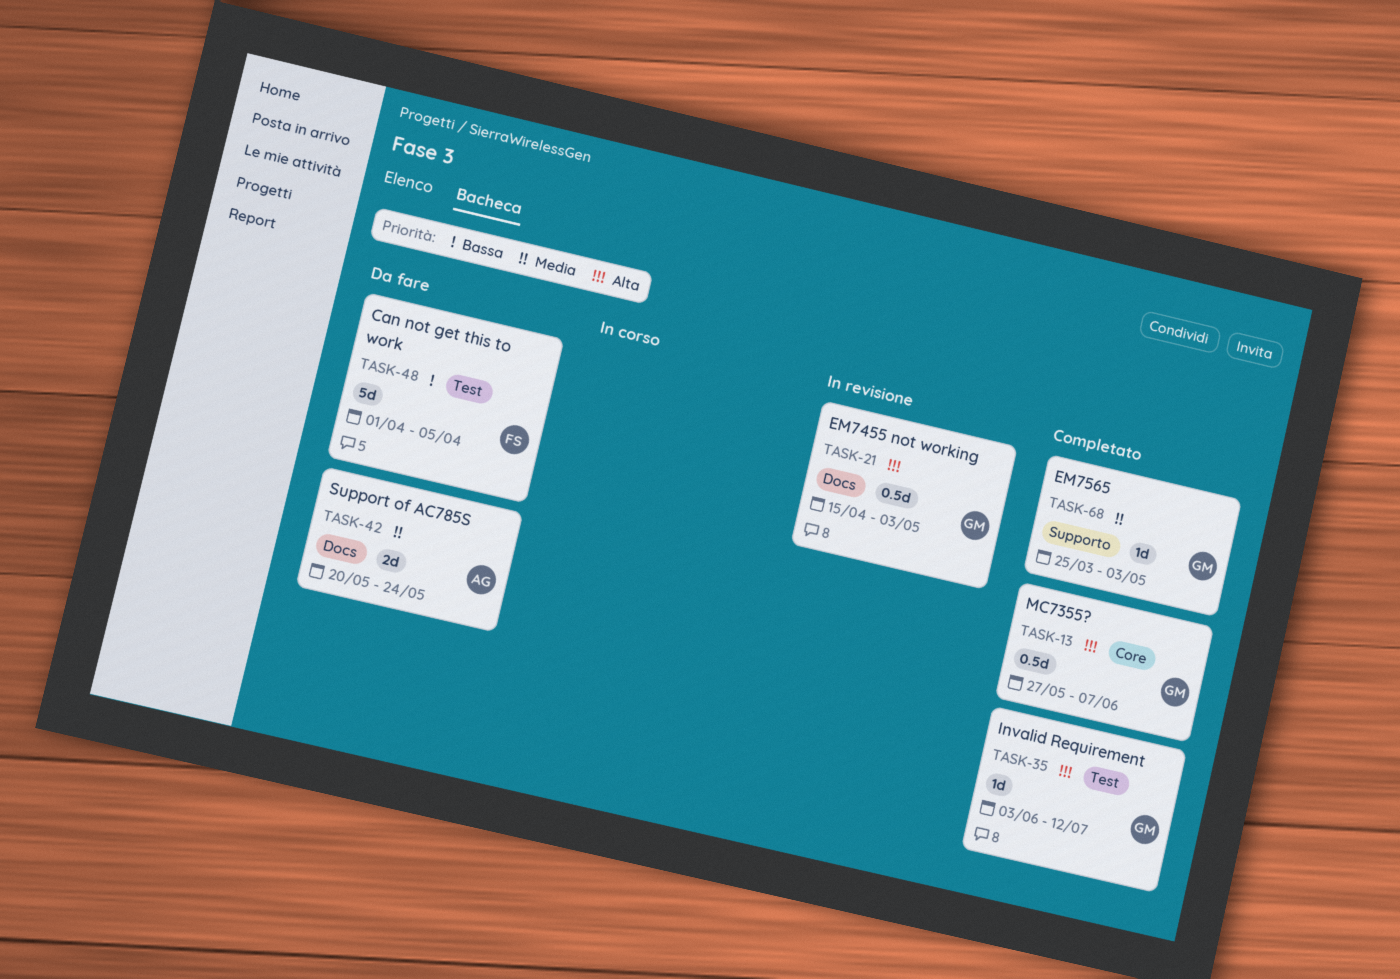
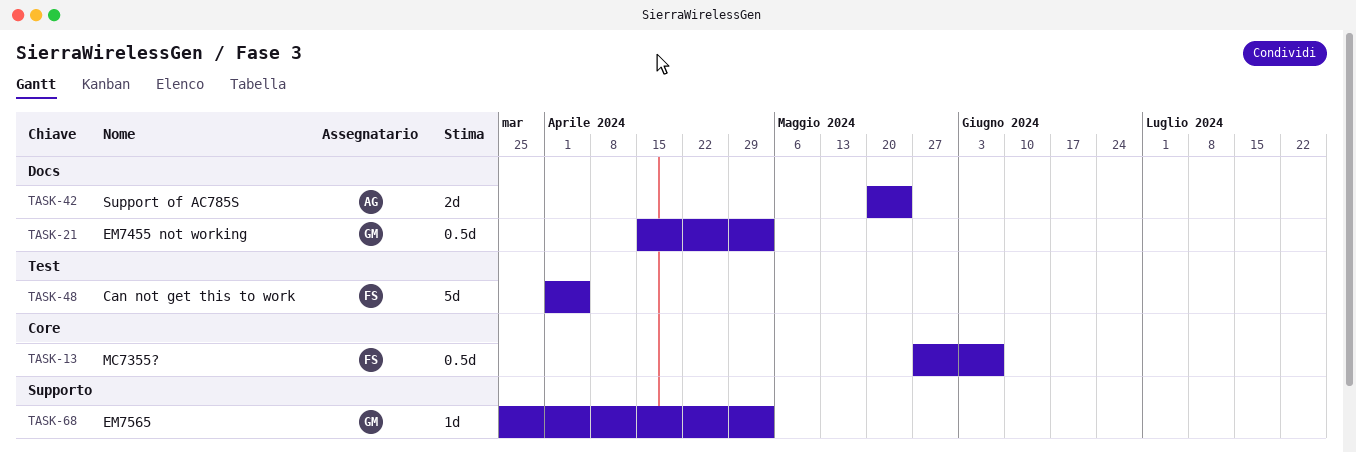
TASK-13, owner: GM -> FS
TASK-35: present -> none

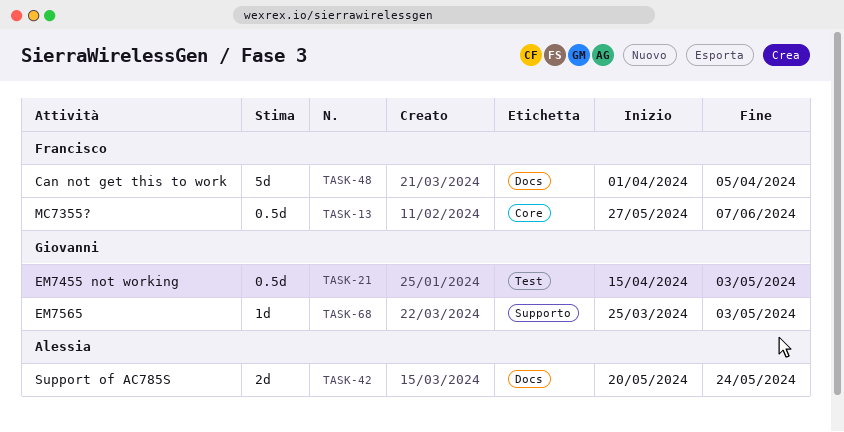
TASK-21, label: Docs -> Test
TASK-48, label: Test -> Docs

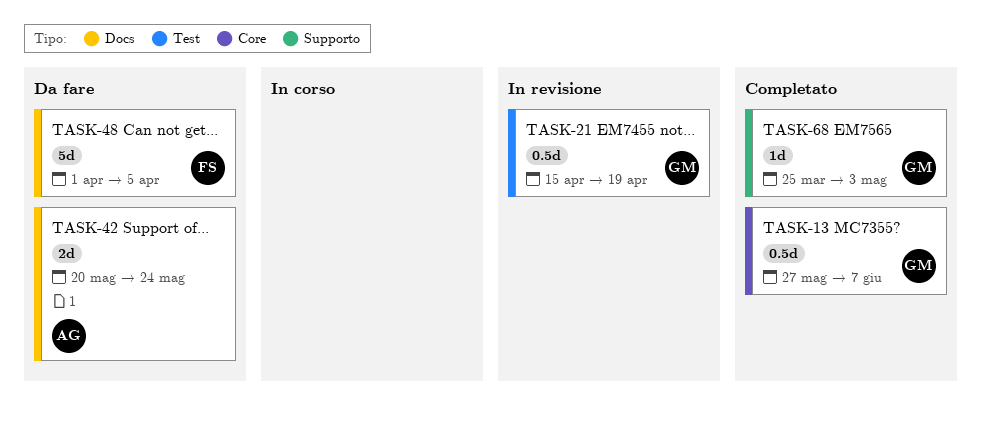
TASK-13, owner: Francisco -> Giovanni
TASK-21, due: May 3 -> Apr 19

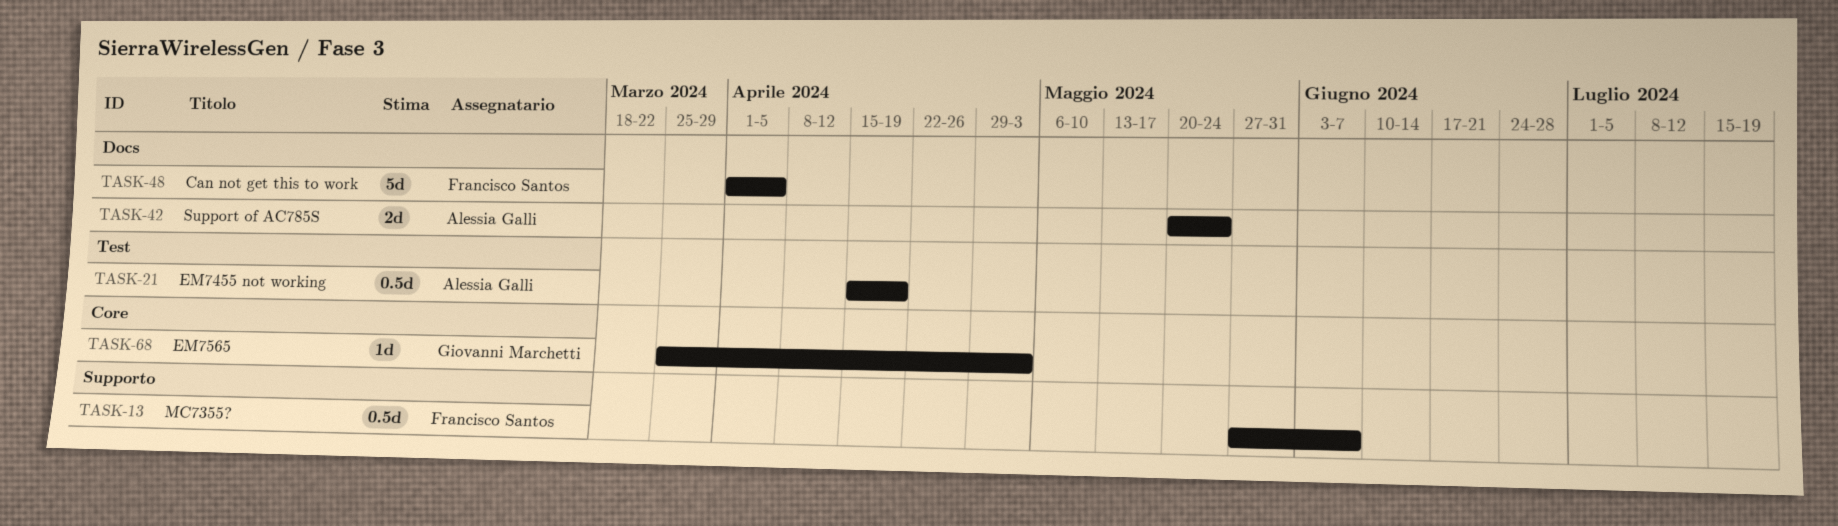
TASK-13, owner: Giovanni Marchetti -> Francisco Santos
TASK-13, label: Core -> Supporto
TASK-21, owner: Giovanni Marchetti -> Alessia Galli
TASK-68, label: Supporto -> Core

